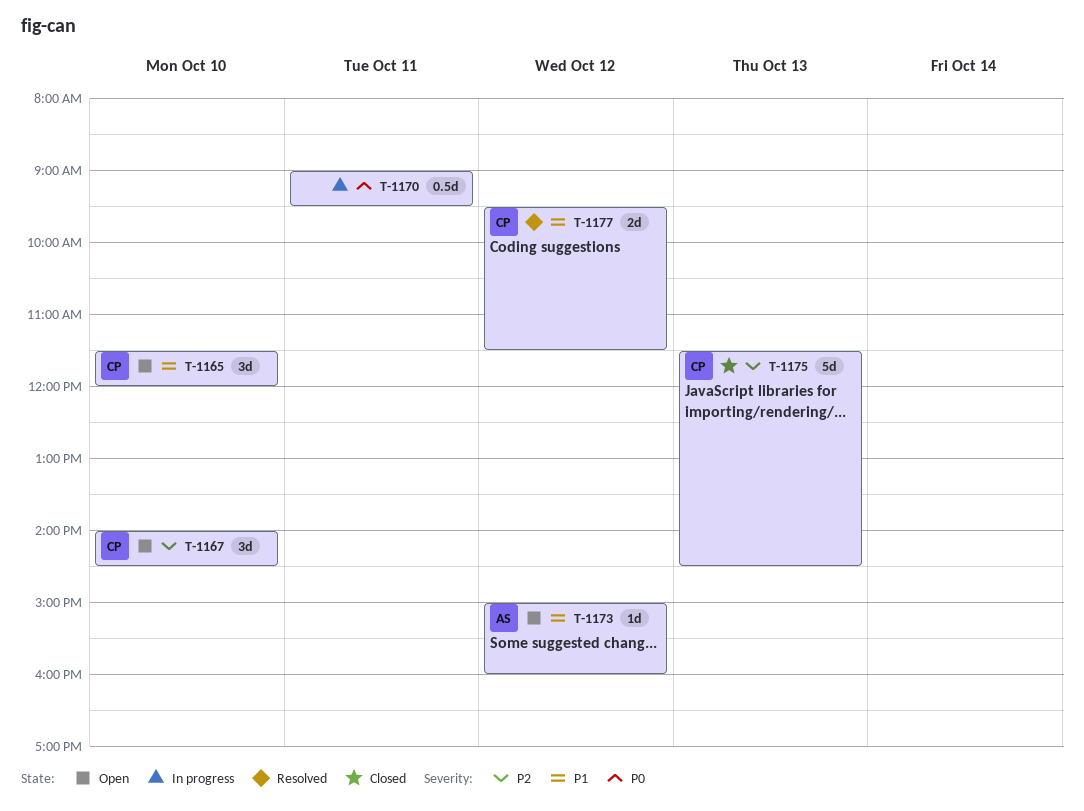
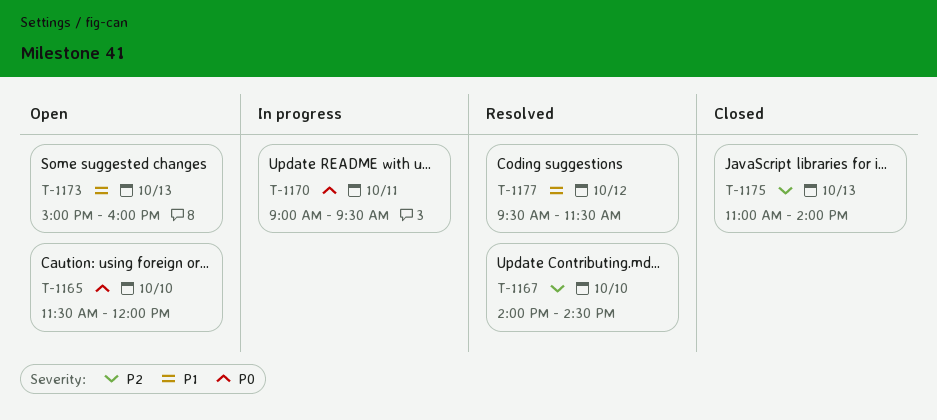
T-1165, priority: P1 -> P0
T-1167, status: Open -> Resolved
T-1173, day: Oct 12 -> Oct 13
T-1175, begins: 11:30 -> 11:00
T-1175, ends: 14:30 -> 14:00

